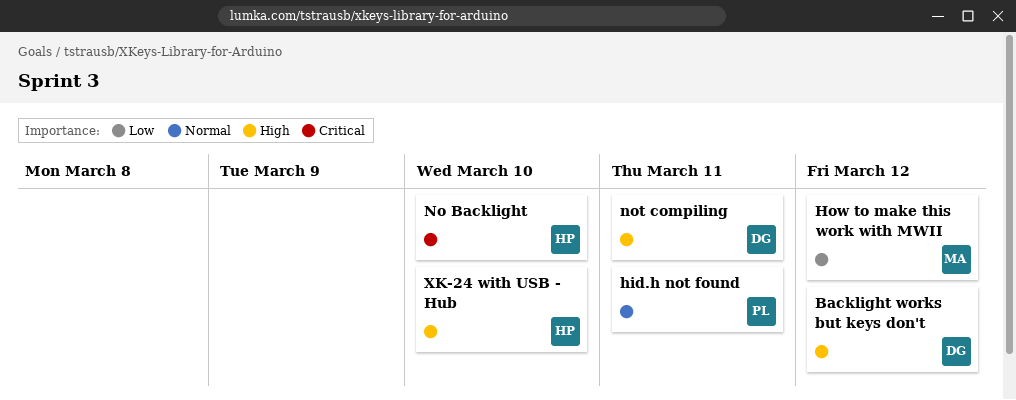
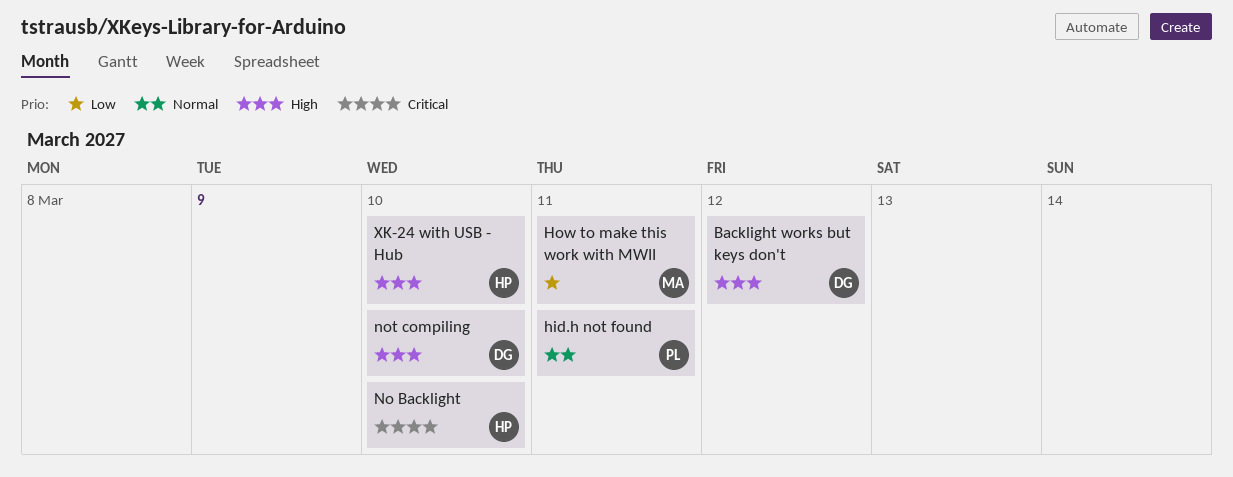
How to make this work with MWII, due: Mar 12 -> Mar 11
not compiling, due: Mar 11 -> Mar 10

